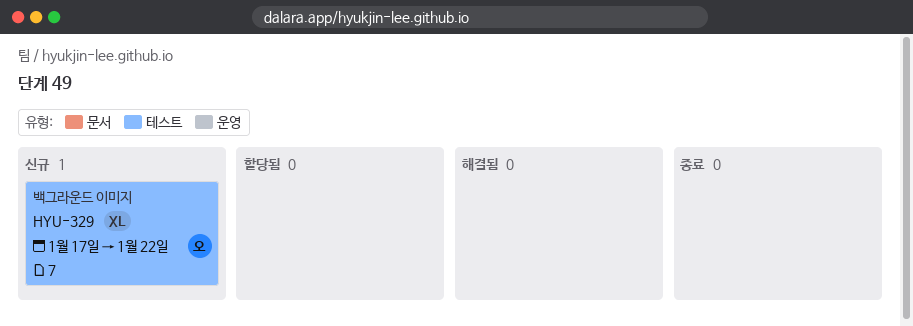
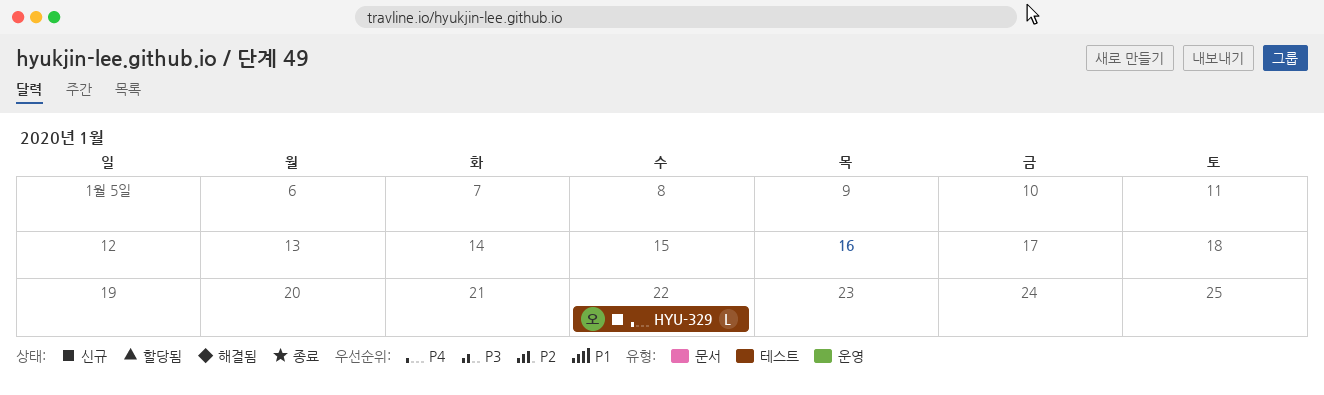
HYU-329, estimate: XL -> L
HYU-329, start: Jan 17 -> Jan 22

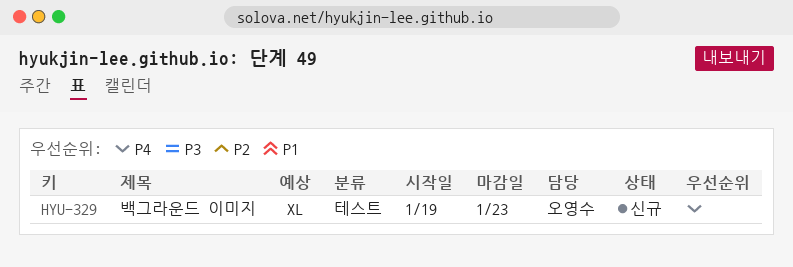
HYU-329, estimate: L -> XL
HYU-329, start: Jan 22 -> Jan 19
HYU-329, due: Jan 22 -> Jan 23

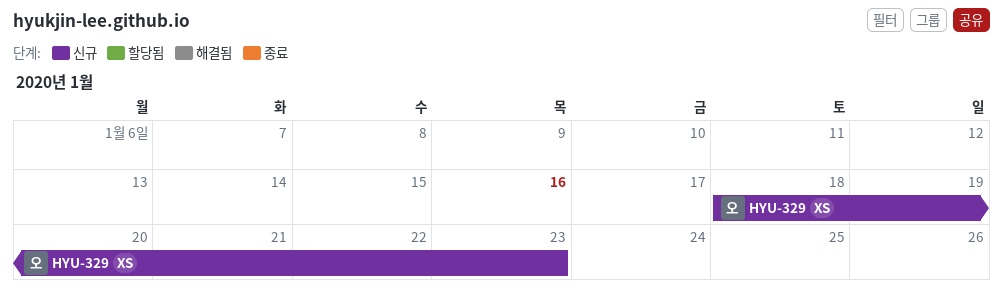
HYU-329, estimate: XL -> XS
HYU-329, start: Jan 19 -> Jan 18

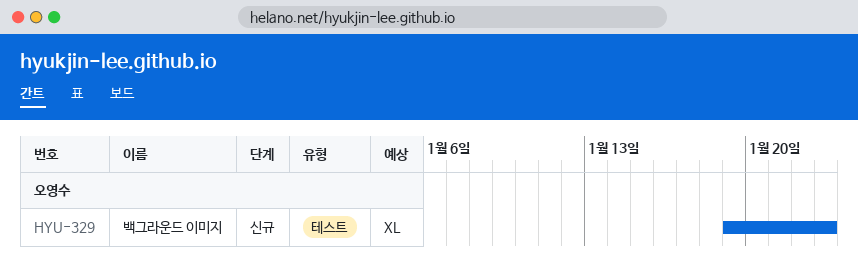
HYU-329, estimate: XS -> XL
HYU-329, start: Jan 18 -> Jan 19

